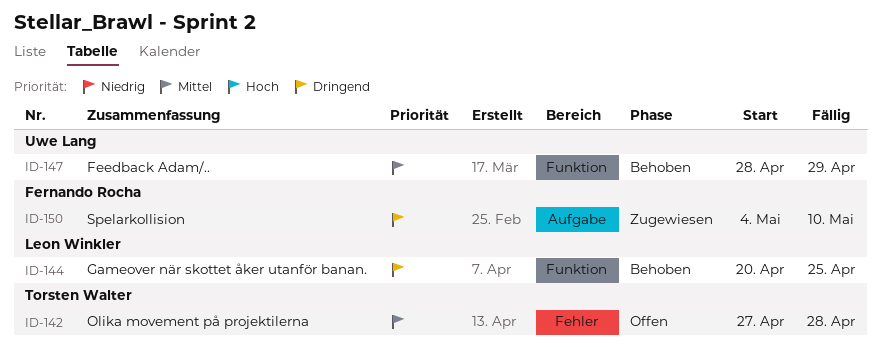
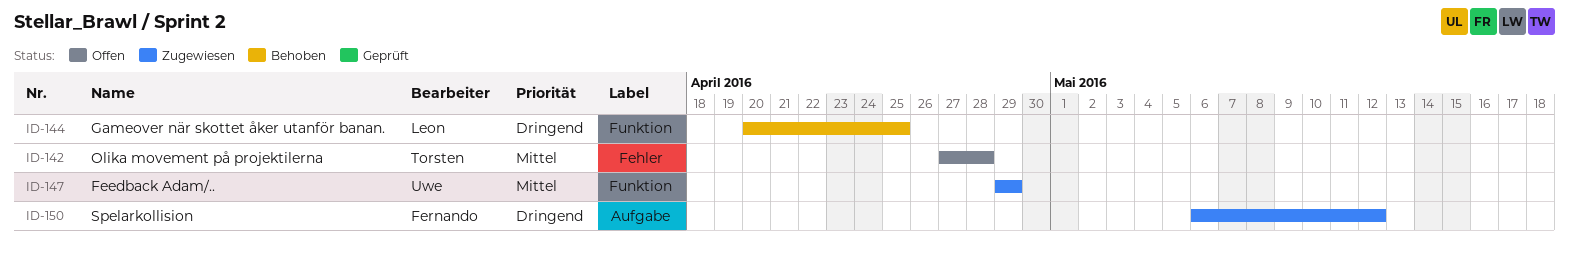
ID-147, status: Behoben -> Zugewiesen
ID-147, start: Apr 28 -> Apr 29
ID-150, start: May 4 -> May 6
ID-150, due: May 10 -> May 12

